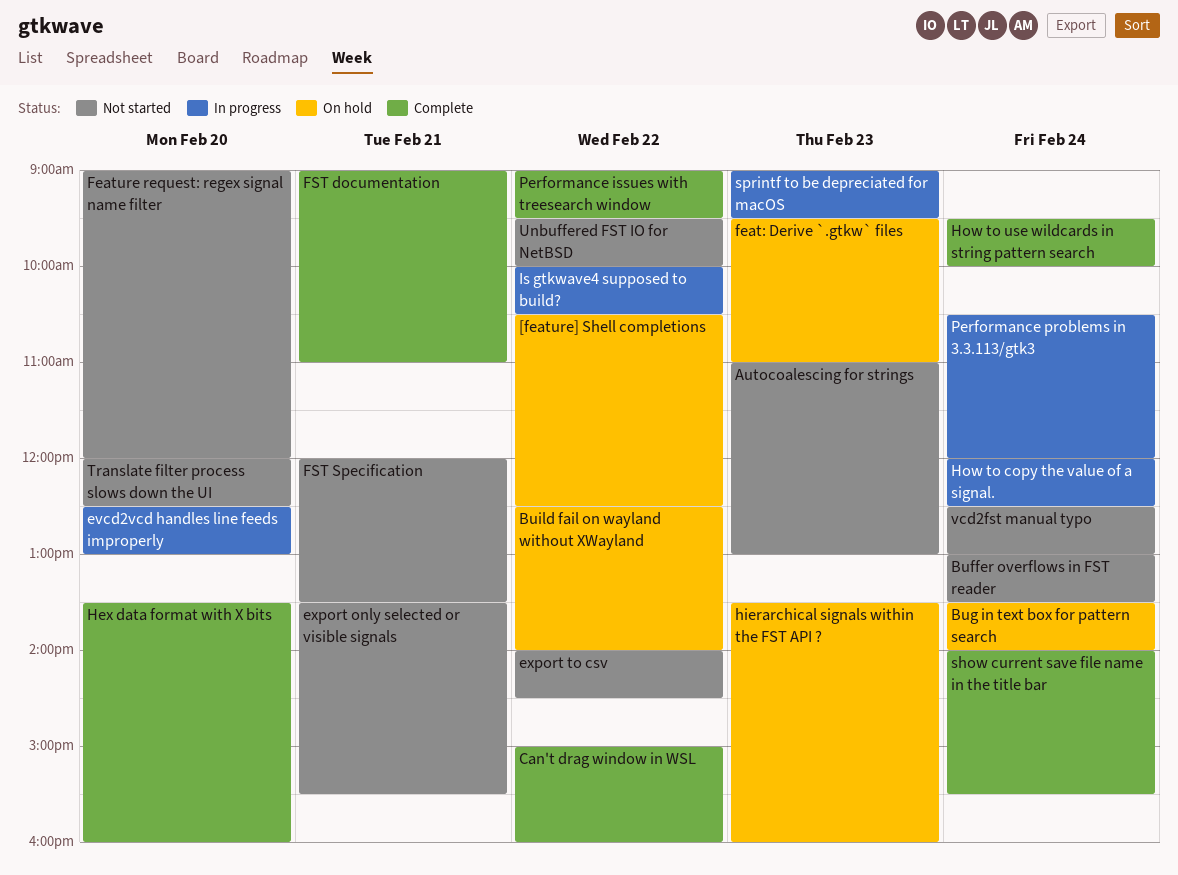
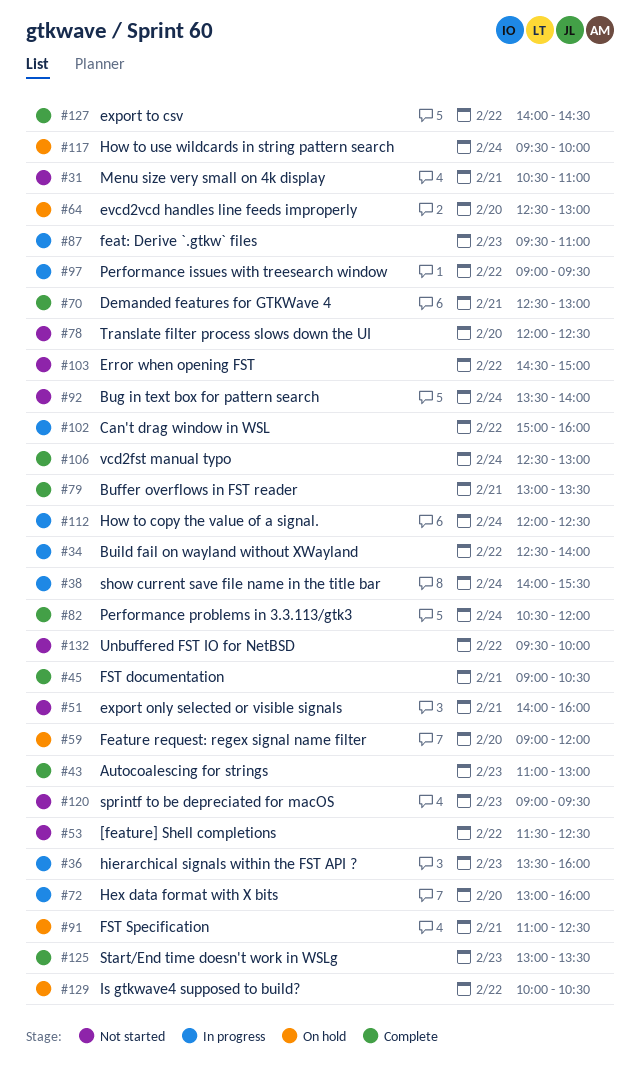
[feature] Shell completions, status: On hold -> Not started
[feature] Shell completions, begins: 10:30 -> 11:30
Autocoalescing for strings, status: Not started -> Complete
Buffer overflows in FST reader, status: Not started -> Complete
Buffer overflows in FST reader, day: Feb 24 -> Feb 21
Bug in text box for pattern search, status: On hold -> Not started
Build fail on wayland without XWayland, status: On hold -> In progress
Can't drag window in WSL, status: Complete -> In progress
Demanded features for GTKWave 4: none -> present
Error when opening FST: none -> present
evcd2vcd handles line feeds improperly, status: In progress -> On hold
export only selected or visible signals, begins: 13:30 -> 14:00
export only selected or visible signals, ends: 15:30 -> 16:00
export to csv, status: Not started -> Complete
feat: Derive `.gtkw` files, status: On hold -> In progress
Feature request: regex signal name filter, status: Not started -> On hold
FST documentation, ends: 11:00 -> 10:30
FST Specification, status: Not started -> On hold
FST Specification, begins: 12:00 -> 11:00
FST Specification, ends: 13:30 -> 12:30
Hex data format with X bits, status: Complete -> In progress
Hex data format with X bits, begins: 13:30 -> 13:00
hierarchical signals within the FST API ?, status: On hold -> In progress
How to use wildcards in string pattern search, status: Complete -> On hold
Is gtkwave4 supposed to build?, status: In progress -> On hold
Menu size very small on 4k display: none -> present
Performance issues with treesearch window, status: Complete -> In progress
Performance problems in 3.3.113/gtk3, status: In progress -> Complete
show current save file name in the title bar, status: Complete -> In progress
sprintf to be depreciated for macOS, status: In progress -> Not started
Start/End time doesn't work in WSLg: none -> present
vcd2fst manual typo, status: Not started -> Complete

